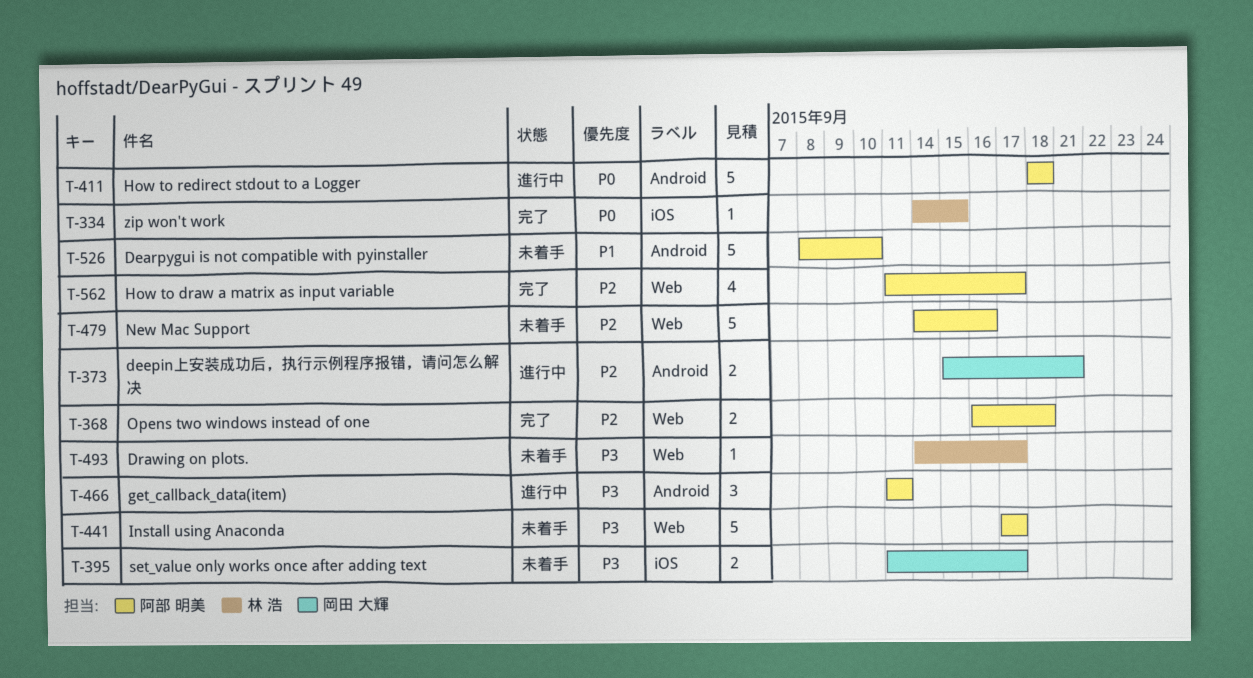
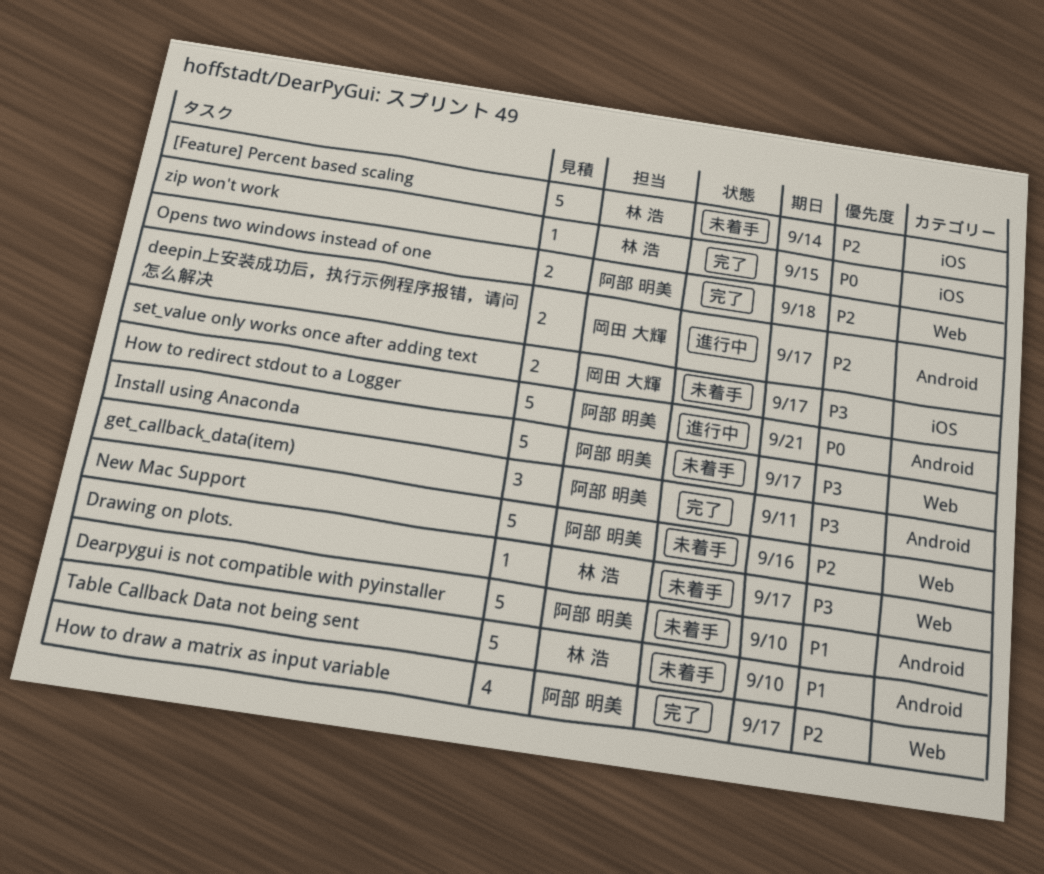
[Feature] Percent based scaling: none -> present
deepin上安装成功后，执行示例程序报错，请问怎么解决, due: Sep 21 -> Sep 17
get_callback_data(item), status: 進行中 -> 完了
How to redirect stdout to a Logger, due: Sep 18 -> Sep 21
Table Callback Data not being sent: none -> present

